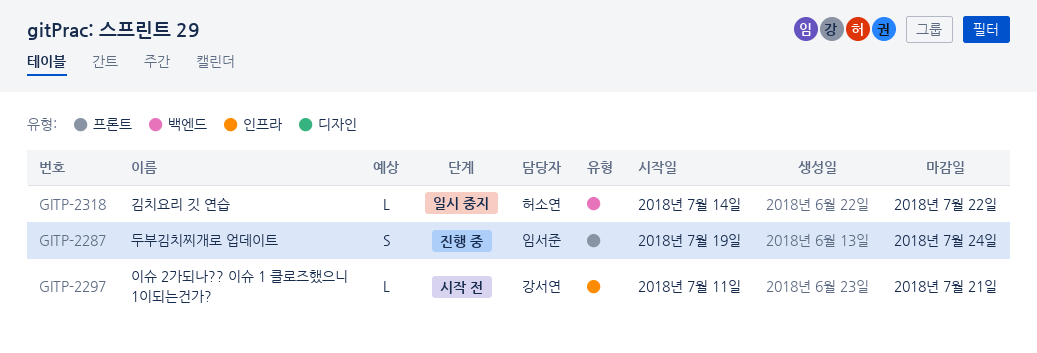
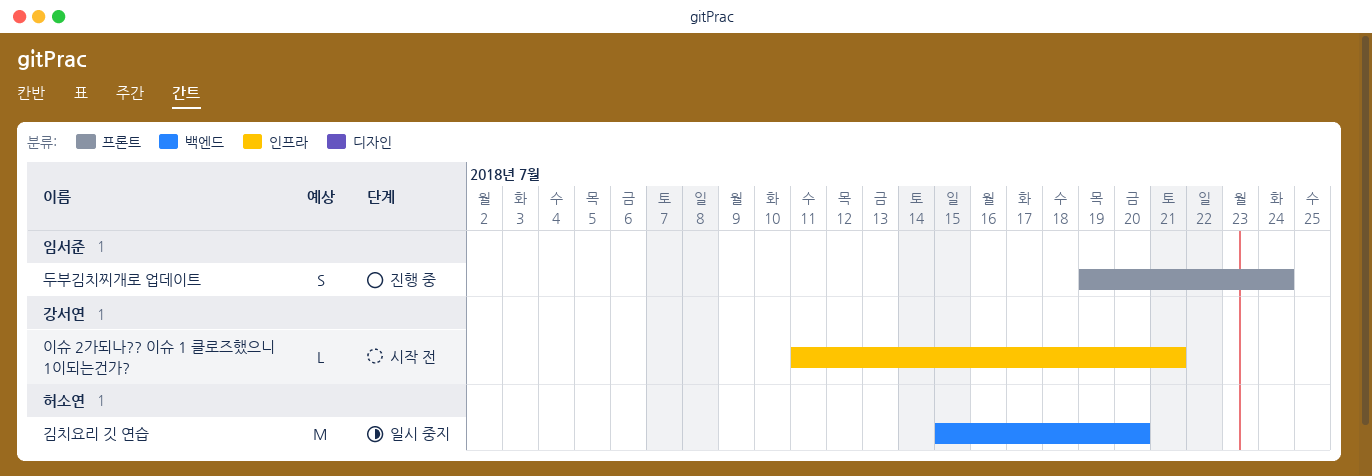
김치요리 깃 연습, estimate: L -> M
김치요리 깃 연습, start: Jul 14 -> Jul 15
김치요리 깃 연습, due: Jul 22 -> Jul 20

